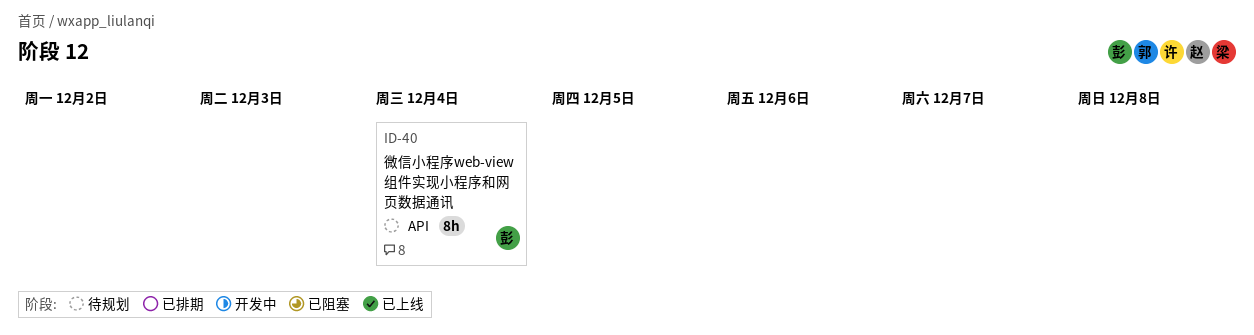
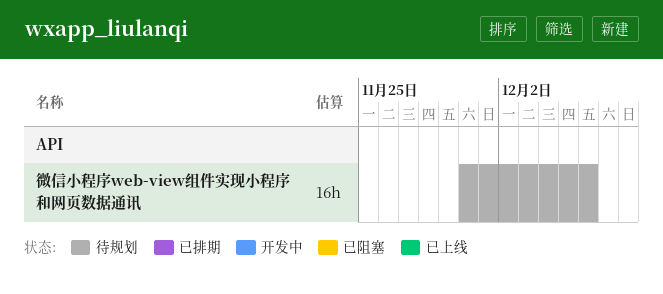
微信小程序web-view组件实现小程序和网页数据通讯, estimate: 8h -> 16h
微信小程序web-view组件实现小程序和网页数据通讯, due: Dec 4 -> Dec 6

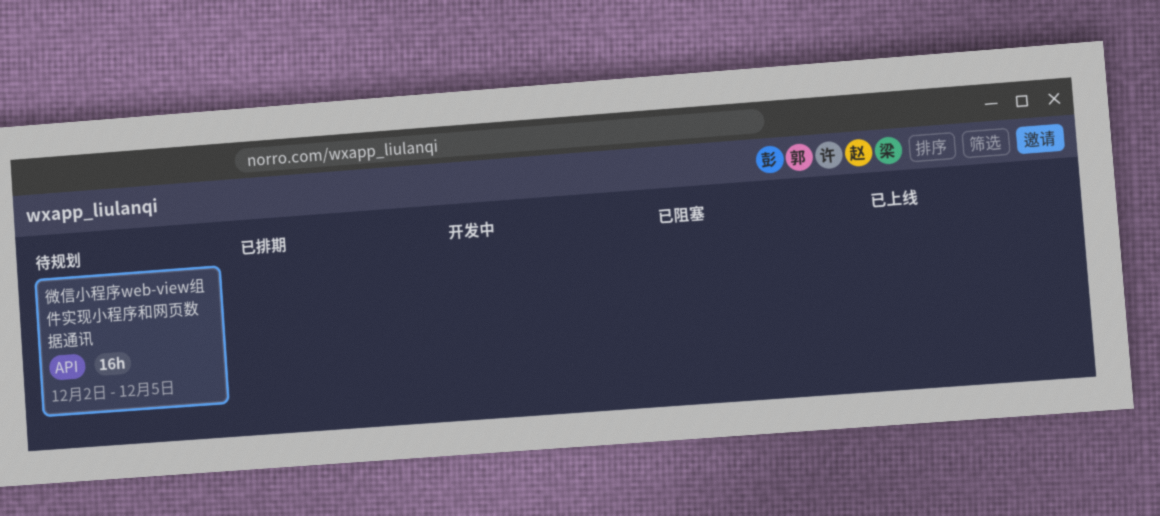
微信小程序web-view组件实现小程序和网页数据通讯, start: Nov 30 -> Dec 2
微信小程序web-view组件实现小程序和网页数据通讯, due: Dec 6 -> Dec 5

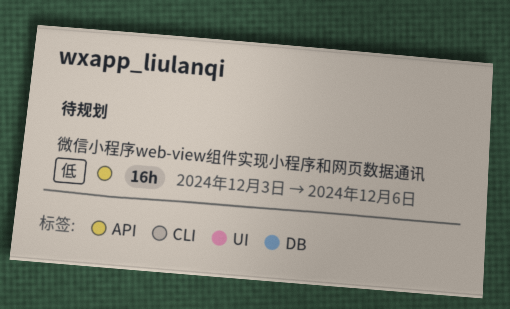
微信小程序web-view组件实现小程序和网页数据通讯, start: Dec 2 -> Dec 3
微信小程序web-view组件实现小程序和网页数据通讯, due: Dec 5 -> Dec 6

